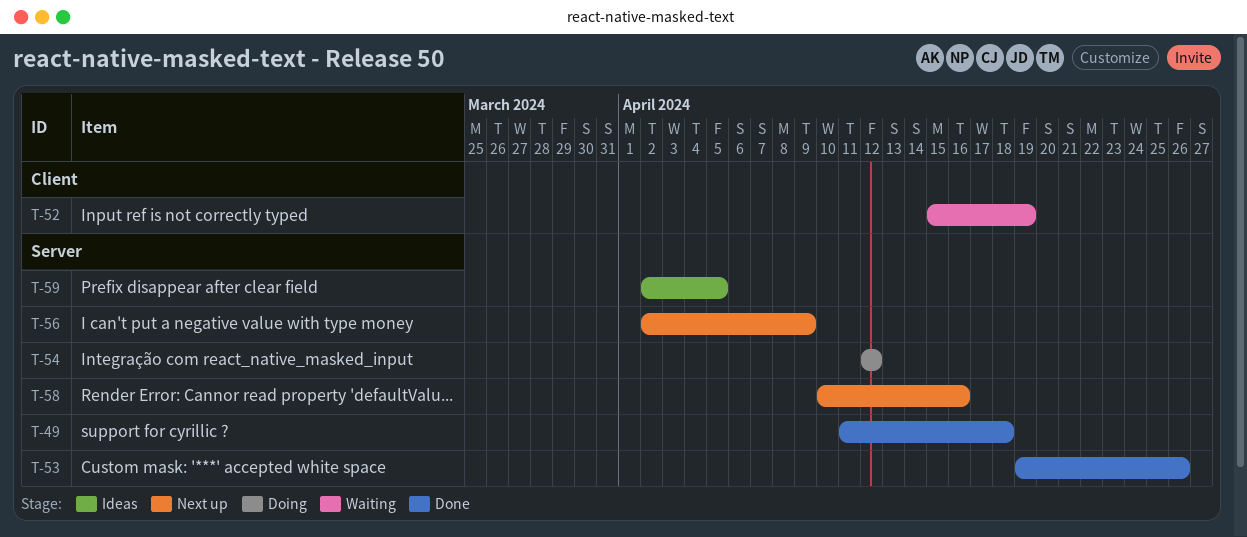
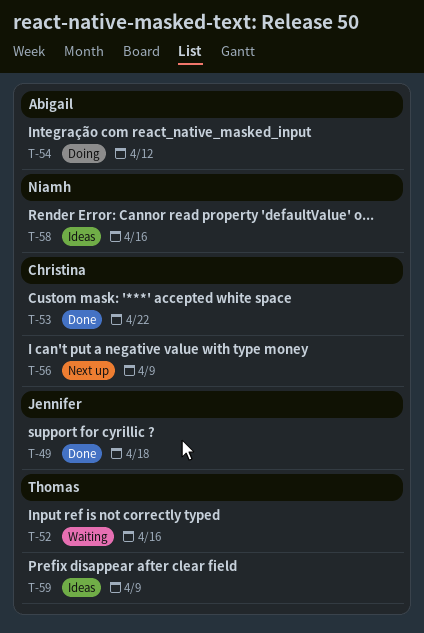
T-52, due: Apr 19 -> Apr 16
T-53, due: Apr 26 -> Apr 22
T-58, status: Next up -> Ideas
T-59, due: Apr 5 -> Apr 9

